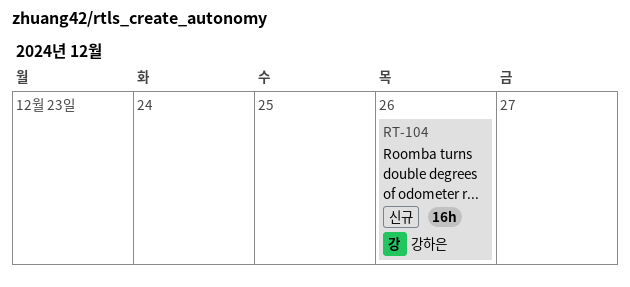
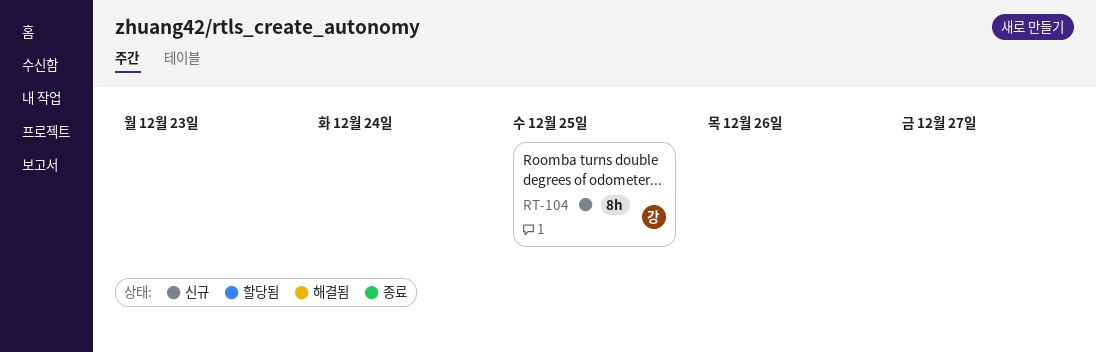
RT-104, estimate: 16h -> 8h
RT-104, due: Dec 26 -> Dec 25

